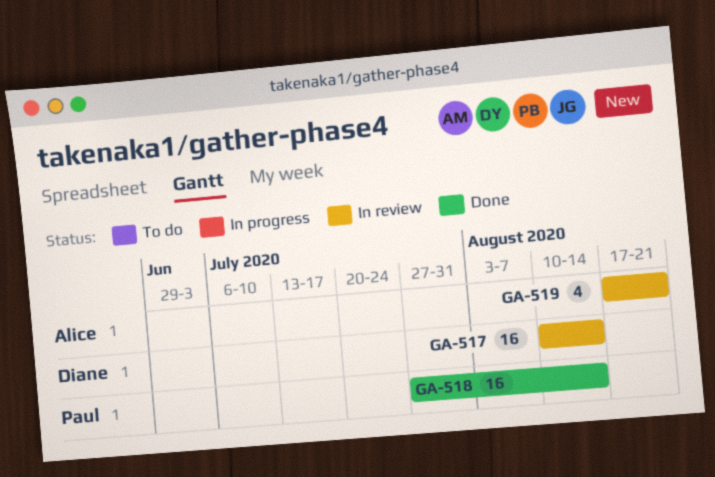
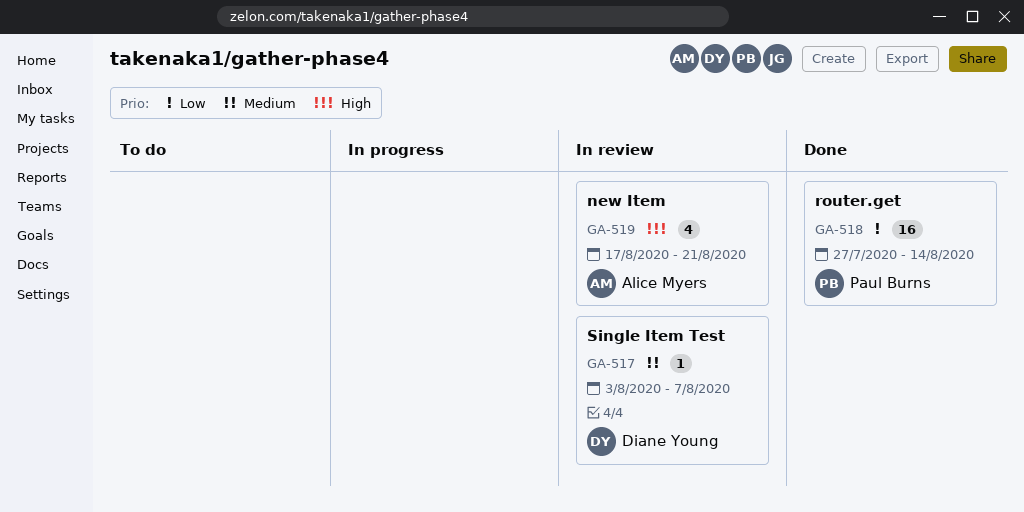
GA-517, estimate: 16 -> 1
GA-517, start: Aug 10 -> Aug 3
GA-517, due: Aug 14 -> Aug 7

